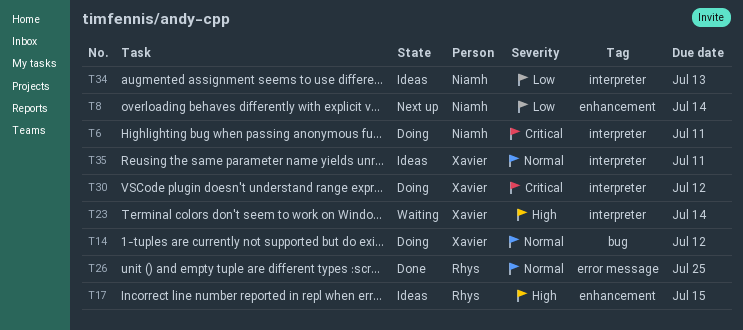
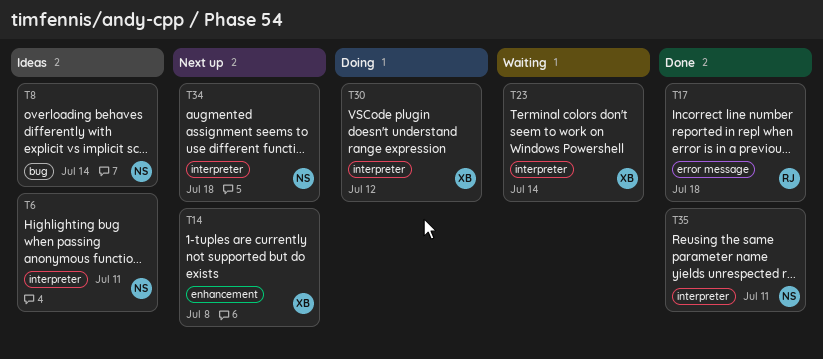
T6, status: Doing -> Ideas
T8, status: Next up -> Ideas
T8, label: enhancement -> bug
T14, status: Doing -> Next up
T14, label: bug -> enhancement
T14, due: Jul 12 -> Jul 8
T17, status: Ideas -> Done
T17, label: enhancement -> error message
T17, due: Jul 15 -> Jul 18
T26: present -> none
T34, status: Ideas -> Next up
T34, due: Jul 13 -> Jul 18
T35, status: Ideas -> Done
T35, owner: Xavier -> Niamh

